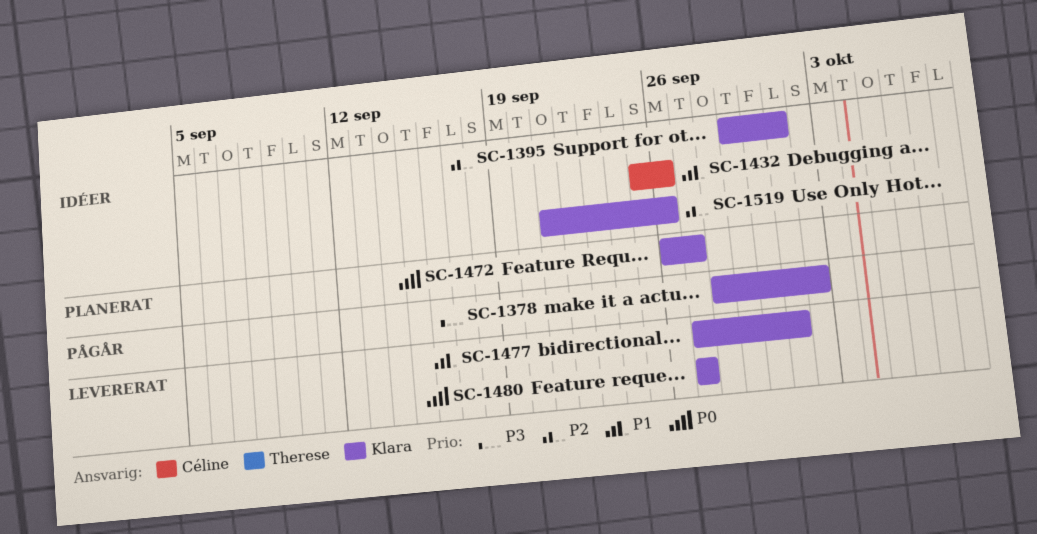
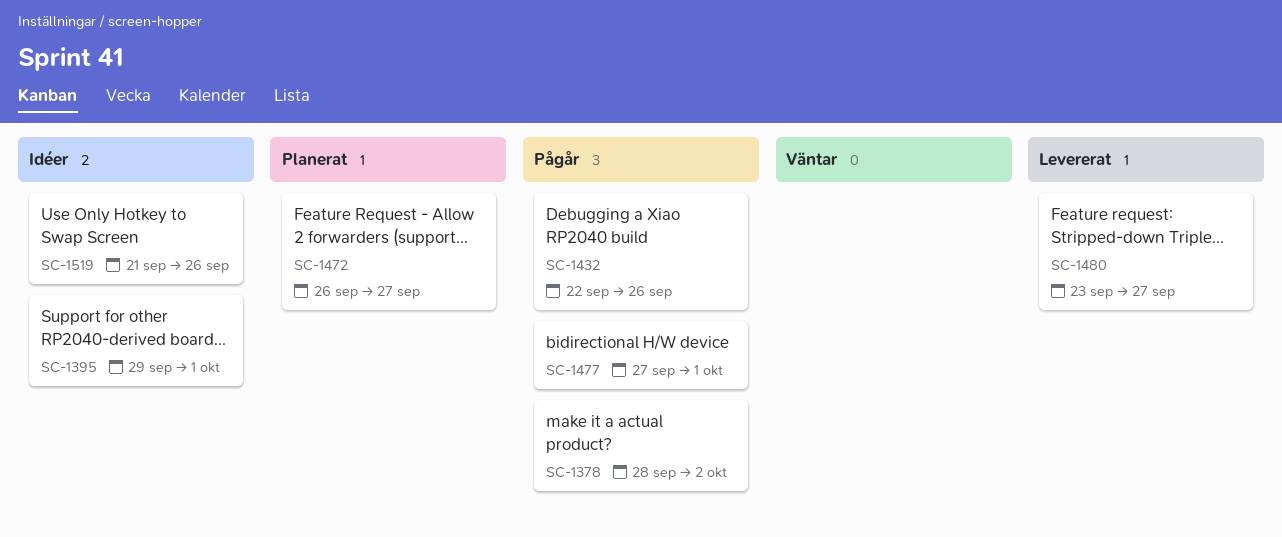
SC-1432, status: Idéer -> Pågår
SC-1432, start: Sep 25 -> Sep 22
SC-1477, status: Levererat -> Pågår
SC-1480, start: Sep 27 -> Sep 23

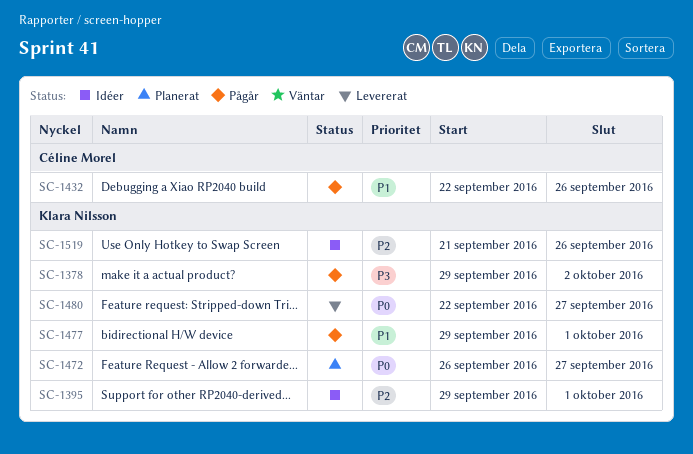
SC-1378, start: Sep 28 -> Sep 29
SC-1477, start: Sep 27 -> Sep 29
SC-1480, start: Sep 23 -> Sep 22

